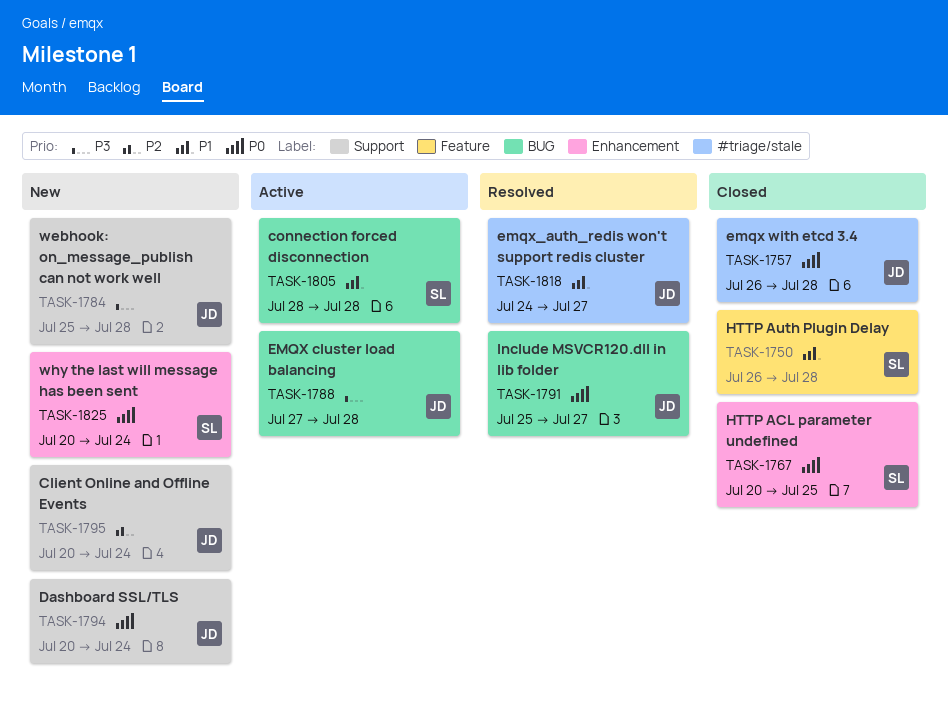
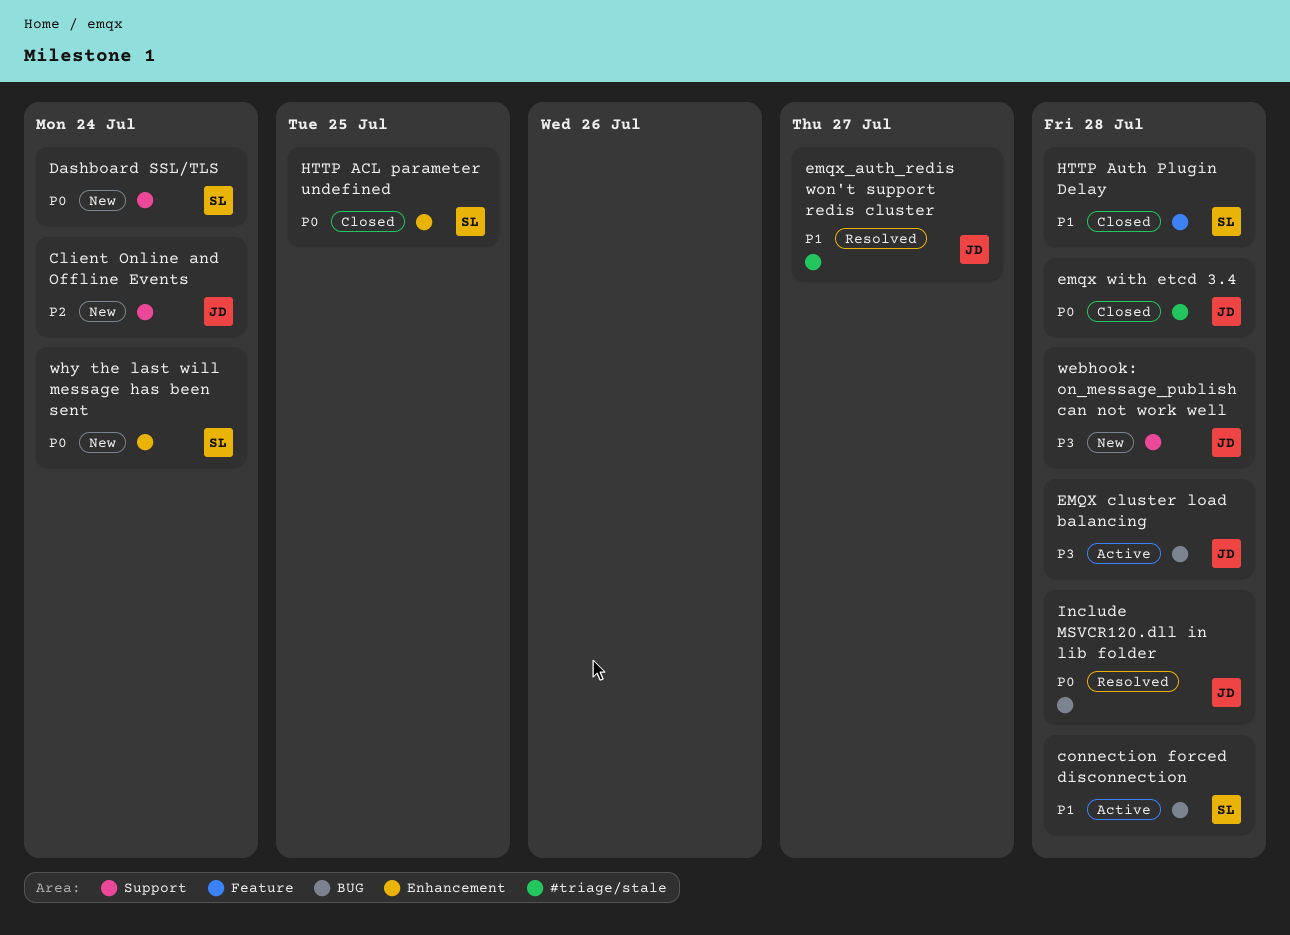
Dashboard SSL/TLS, owner: JD -> SL
Include MSVCR120.dll in lib folder, due: Jul 27 -> Jul 28

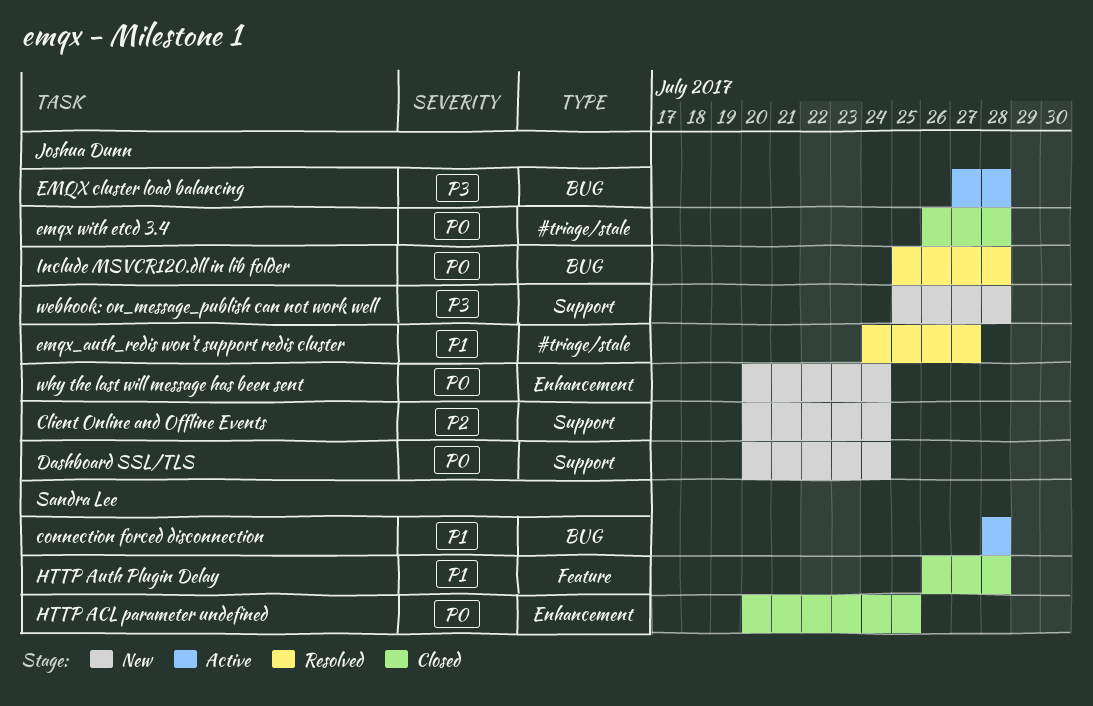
Dashboard SSL/TLS, owner: Sandra Lee -> Joshua Dunn
why the last will message has been sent, owner: Sandra Lee -> Joshua Dunn

